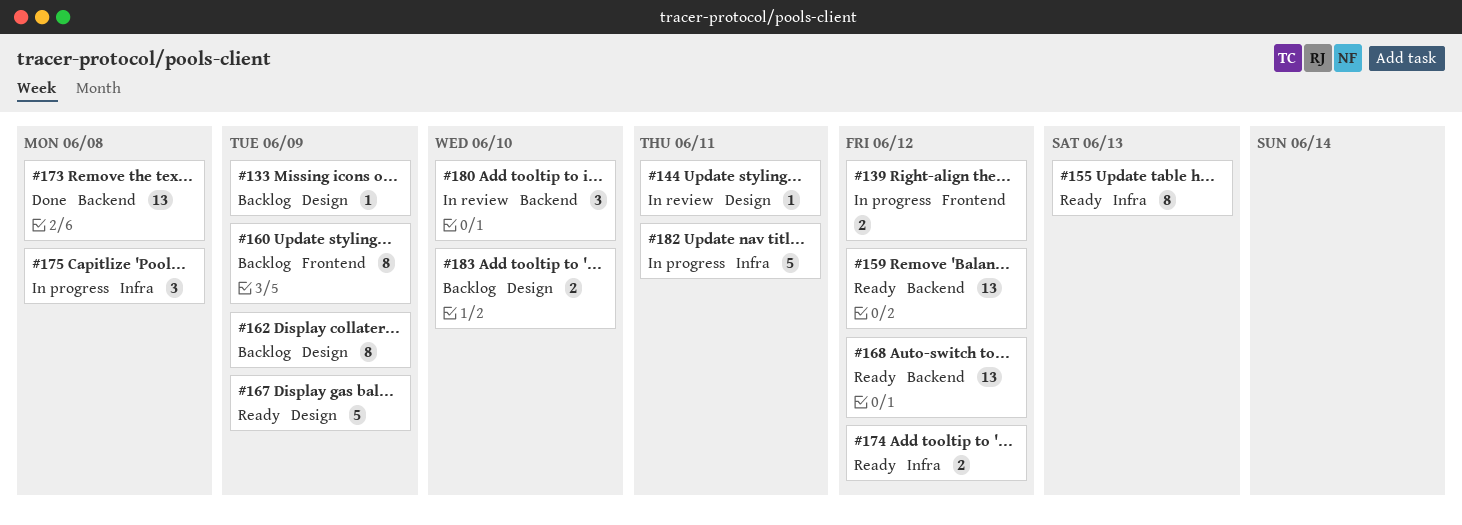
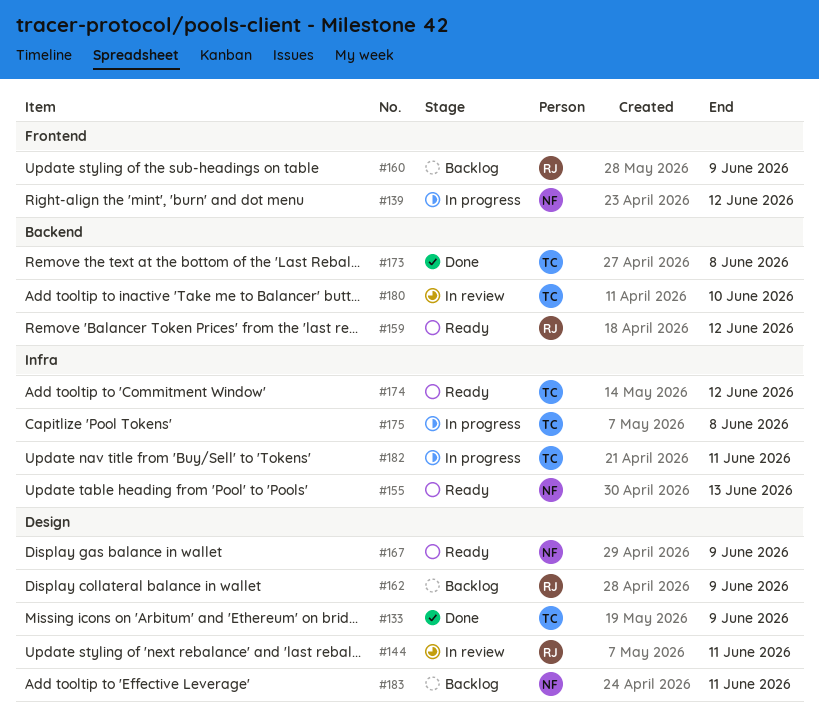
#133, status: Backlog -> Done
#168: present -> none
#183, due: Jun 10 -> Jun 11

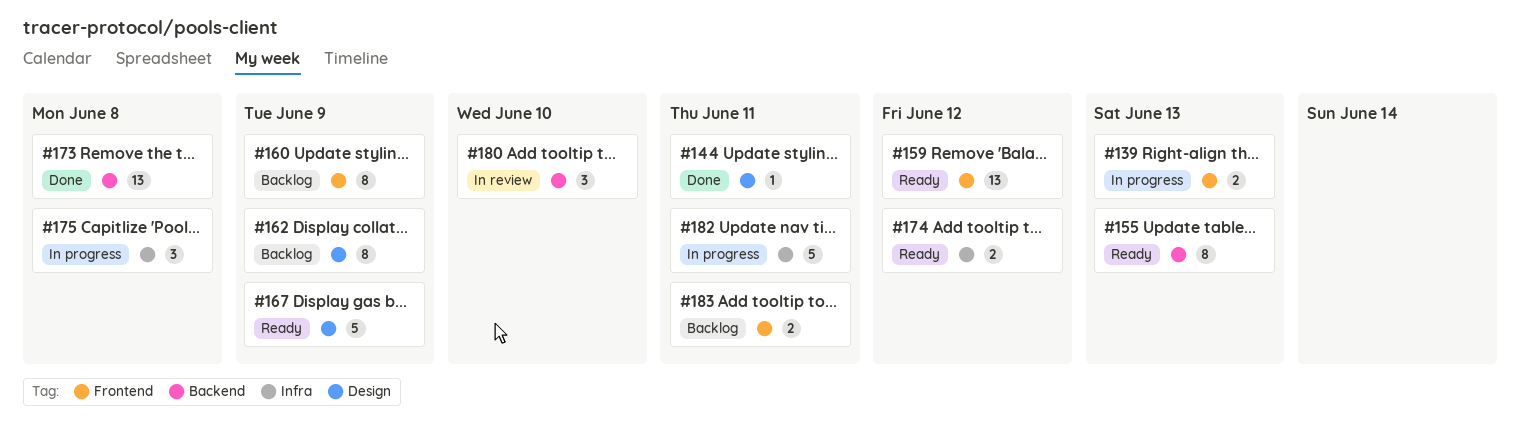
#133: present -> none
#139, due: Jun 12 -> Jun 13
#144, status: In review -> Done
#155, label: Infra -> Backend
#159, label: Backend -> Frontend
#183, label: Design -> Frontend

